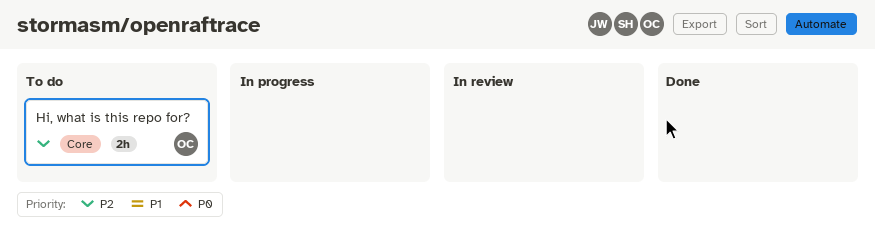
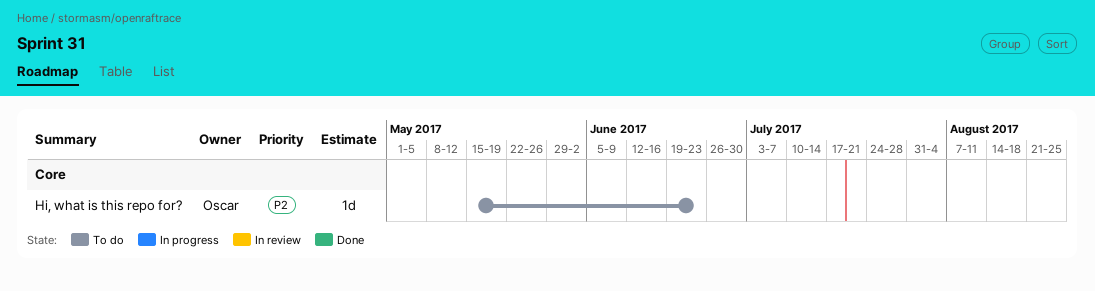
Hi, what is this repo for?, estimate: 2h -> 1d

